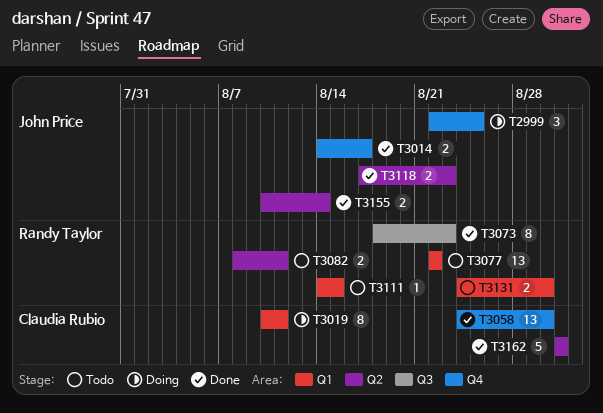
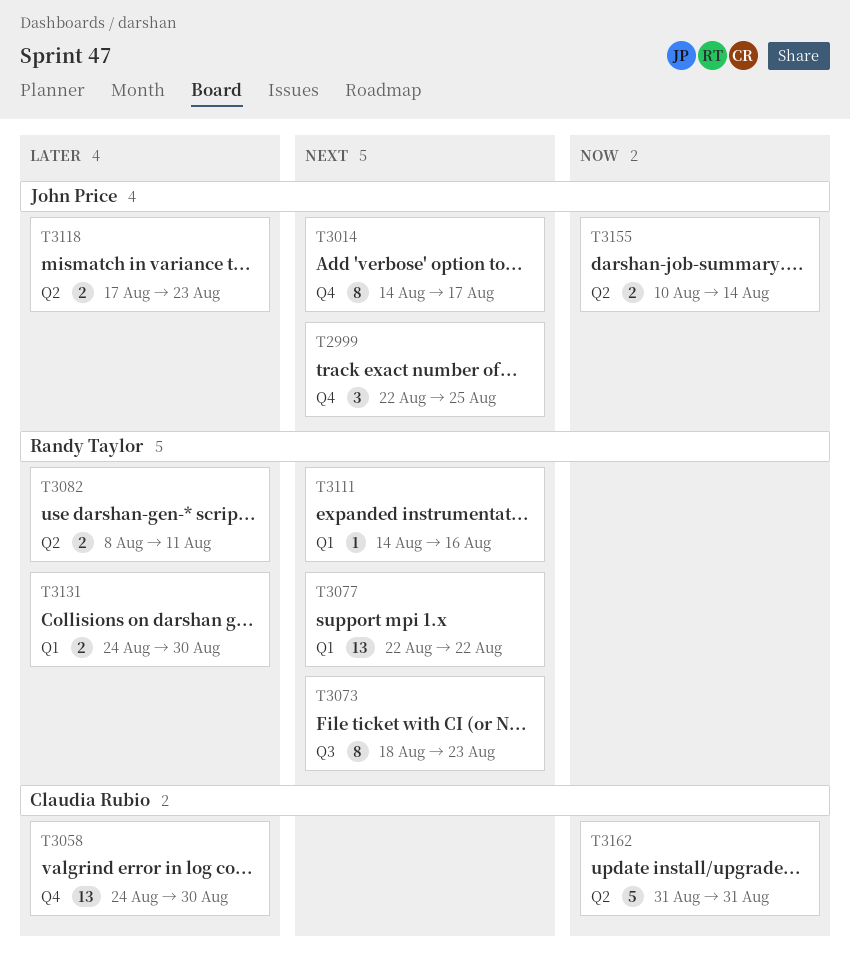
T3014, estimate: 2 -> 8
T3019: present -> none
T3111, due: Aug 15 -> Aug 16

